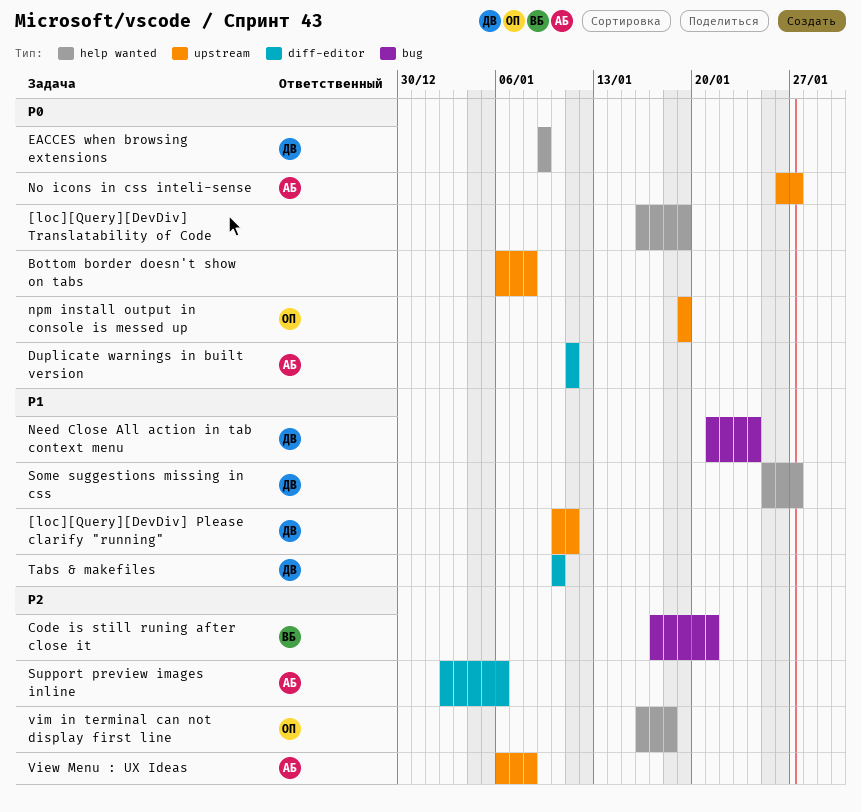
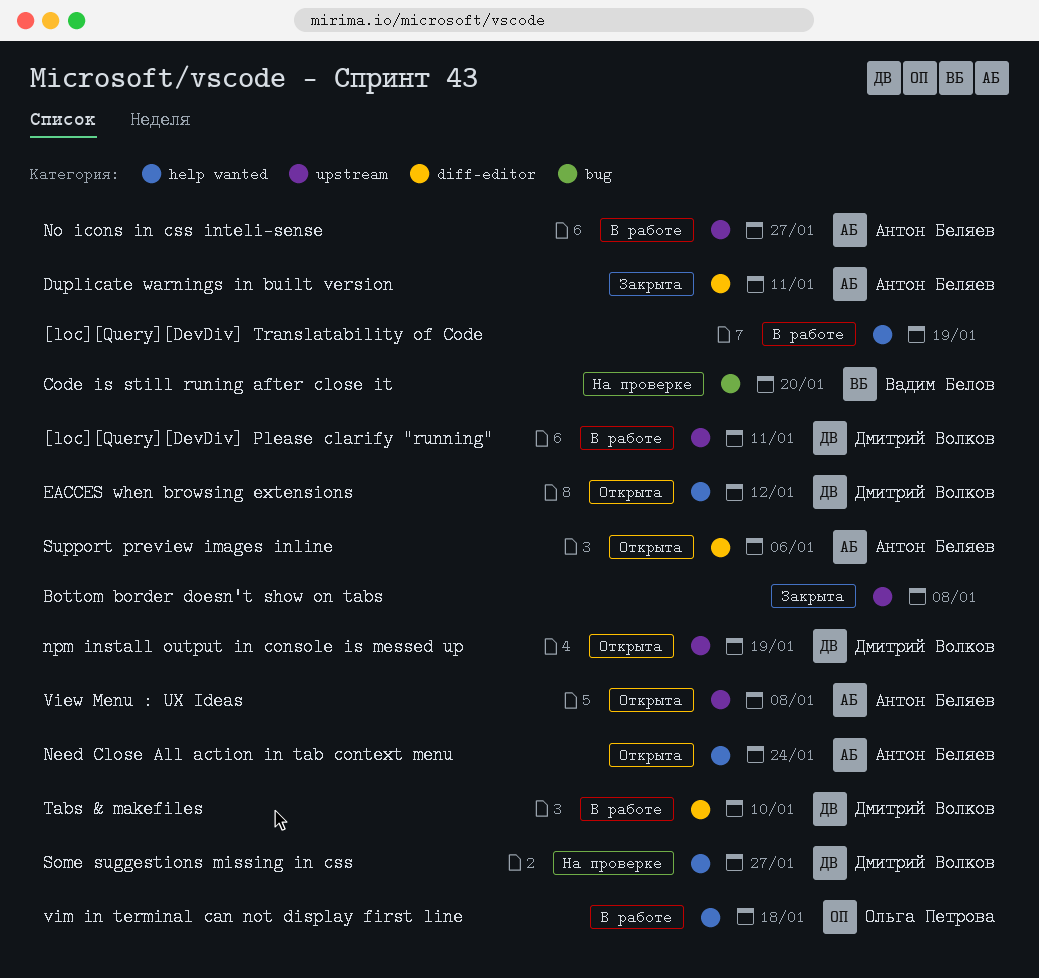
Code is still runing after close it, due: Jan 21 -> Jan 20
EACCES when browsing extensions, due: Jan 9 -> Jan 12
Need Close All action in tab context menu, owner: Дмитрий Волков -> Антон Беляев
Need Close All action in tab context menu, label: bug -> help wanted
npm install output in console is messed up, owner: Ольга Петрова -> Дмитрий Волков

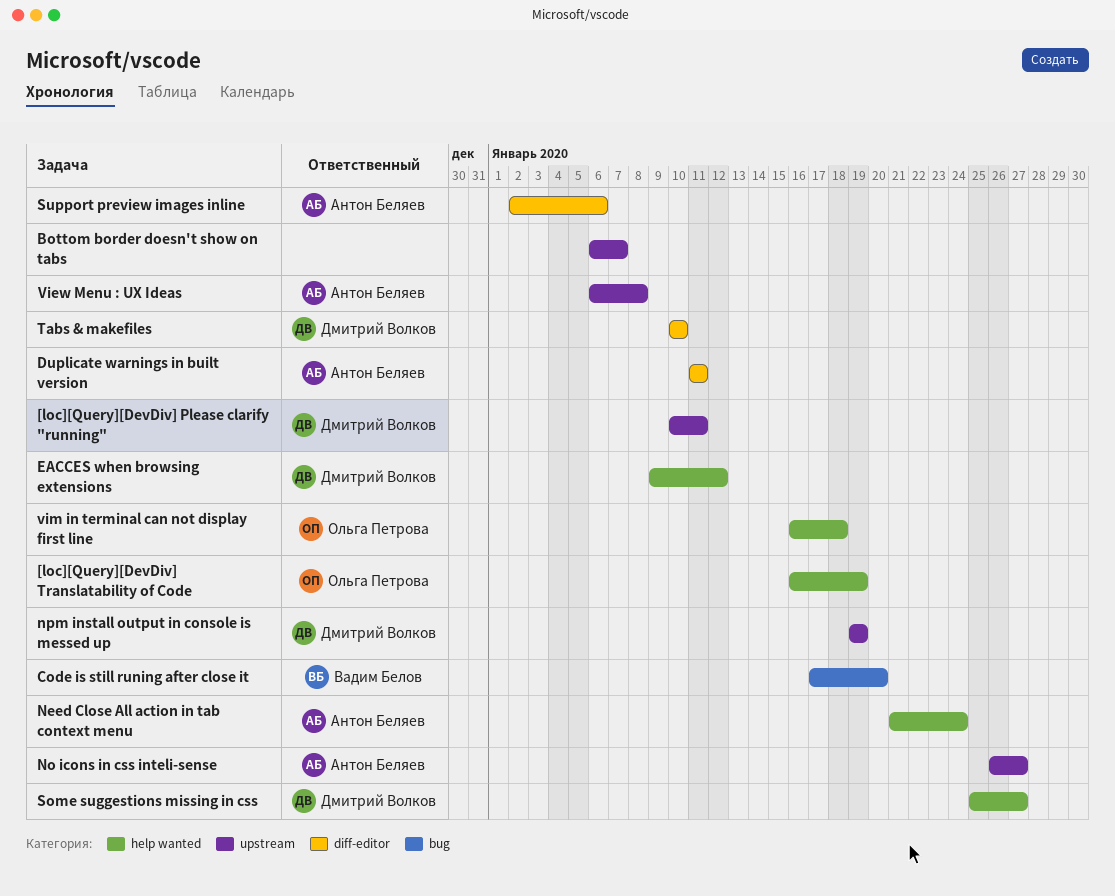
[loc][Query][DevDiv] Translatability of Code, owner: none -> Ольга Петрова
Bottom border doesn't show on tabs, due: Jan 8 -> Jan 7

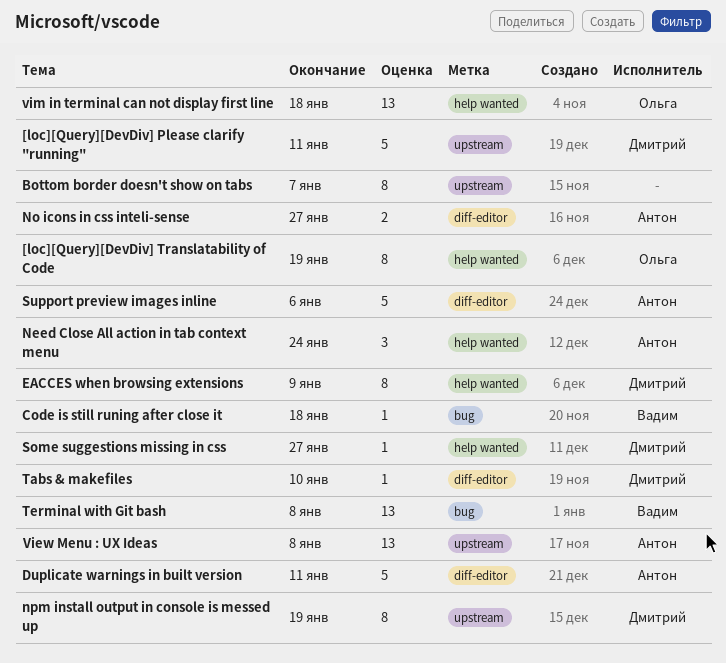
Code is still runing after close it, due: Jan 20 -> Jan 18
EACCES when browsing extensions, due: Jan 12 -> Jan 9
No icons in css inteli-sense, label: upstream -> diff-editor
Terminal with Git bash: none -> present

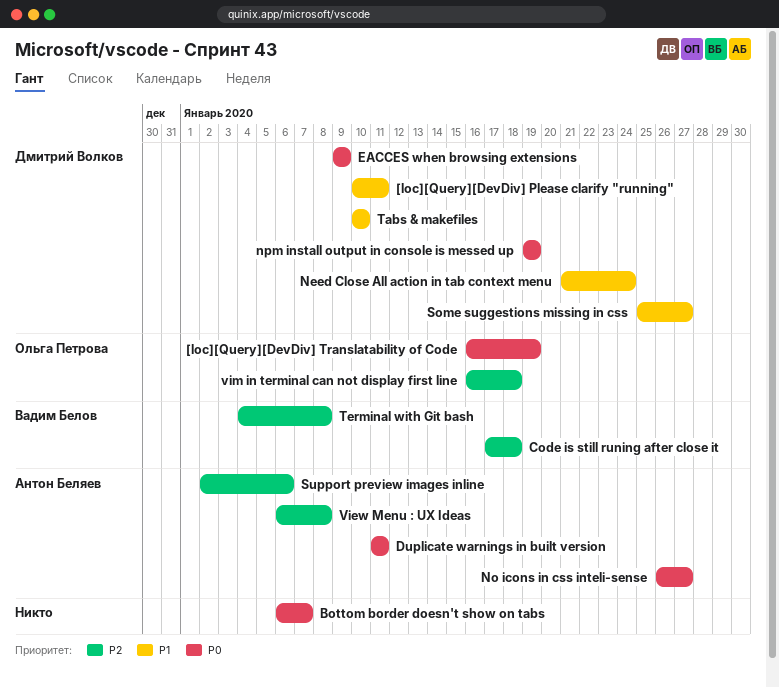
Need Close All action in tab context menu, owner: Антон Беляев -> Дмитрий Волков

